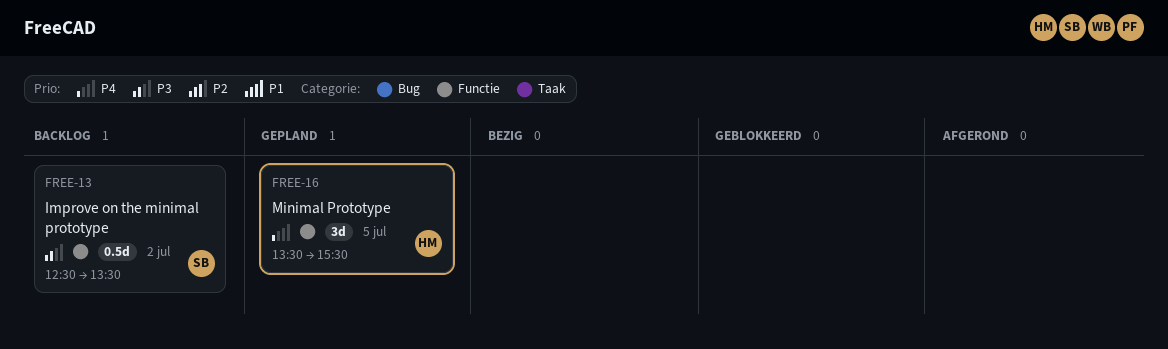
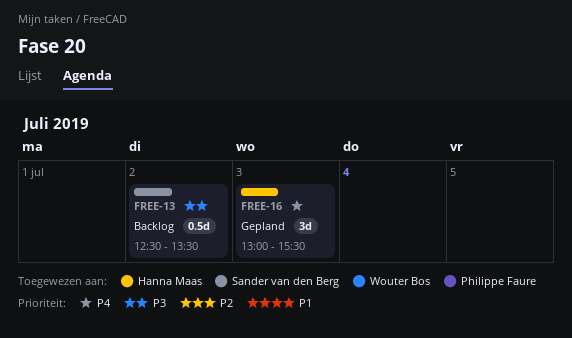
FREE-16, day: Jul 5 -> Jul 3
FREE-16, begins: 13:30 -> 13:00

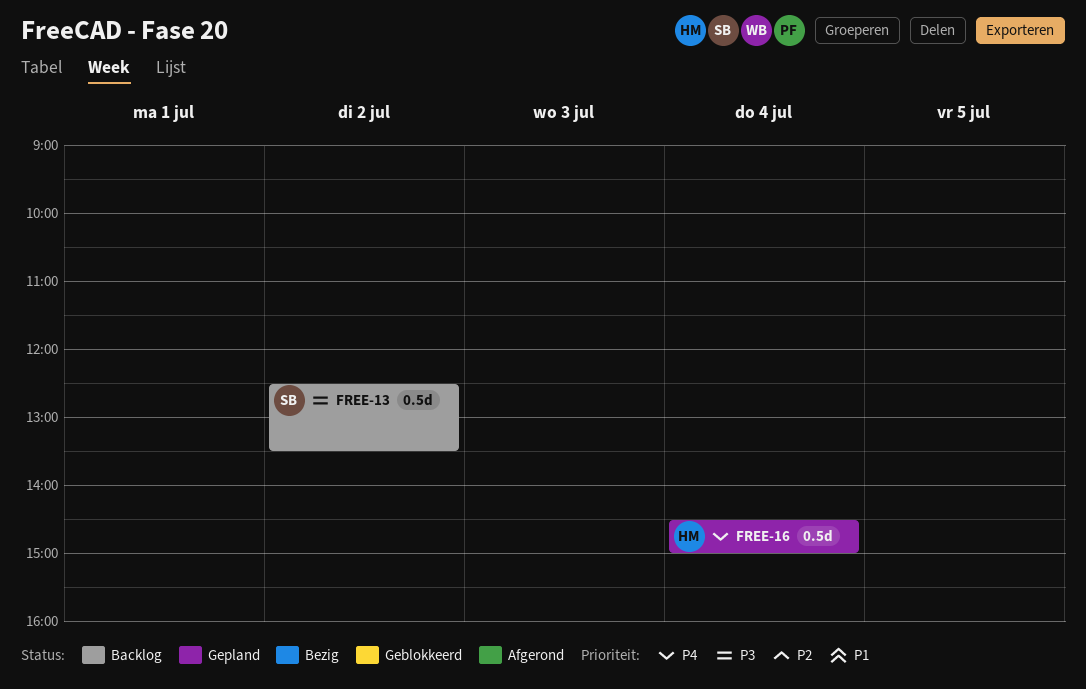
FREE-16, estimate: 3d -> 0.5d
FREE-16, day: Jul 3 -> Jul 4
FREE-16, begins: 13:00 -> 14:30
FREE-16, ends: 15:30 -> 15:00

